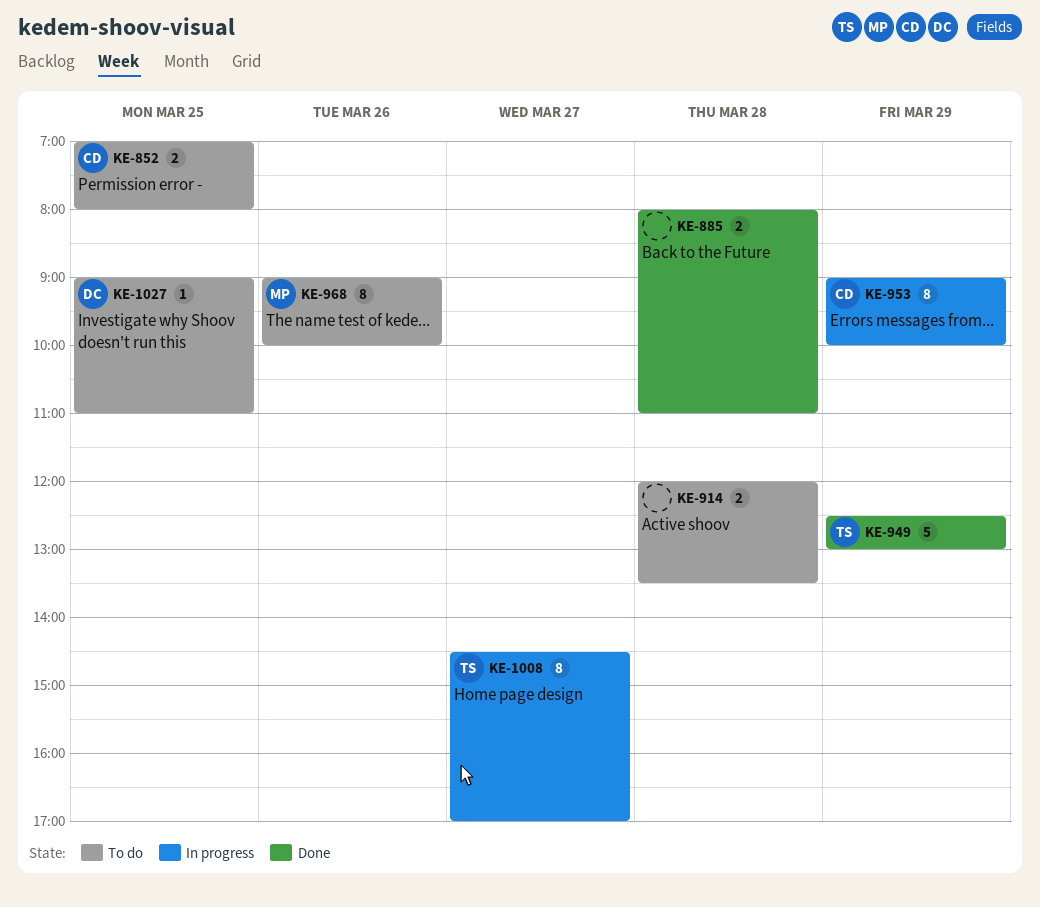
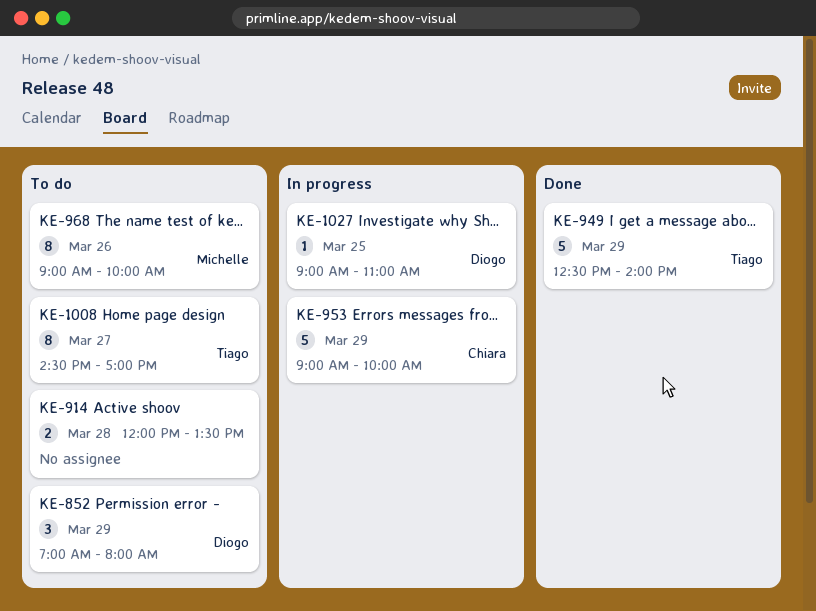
KE-852, owner: Chiara -> Diogo
KE-852, estimate: 2 -> 3
KE-852, day: Mar 25 -> Mar 29
KE-885: present -> none
KE-949, ends: 13:00 -> 14:00
KE-953, estimate: 8 -> 5
KE-1008, status: In progress -> To do
KE-1027, status: To do -> In progress

